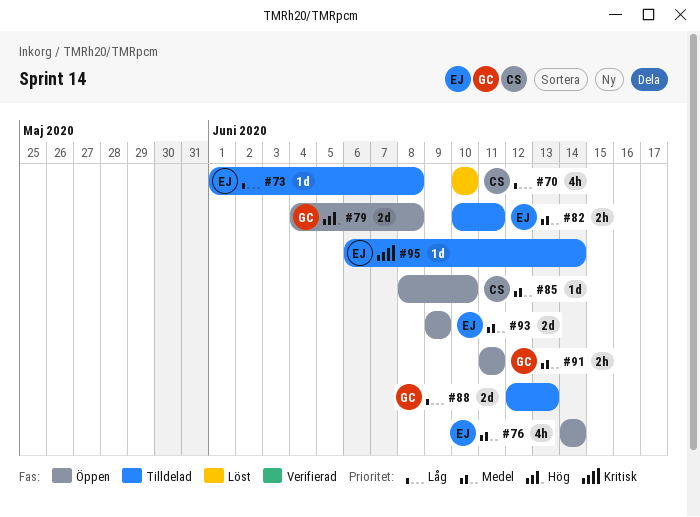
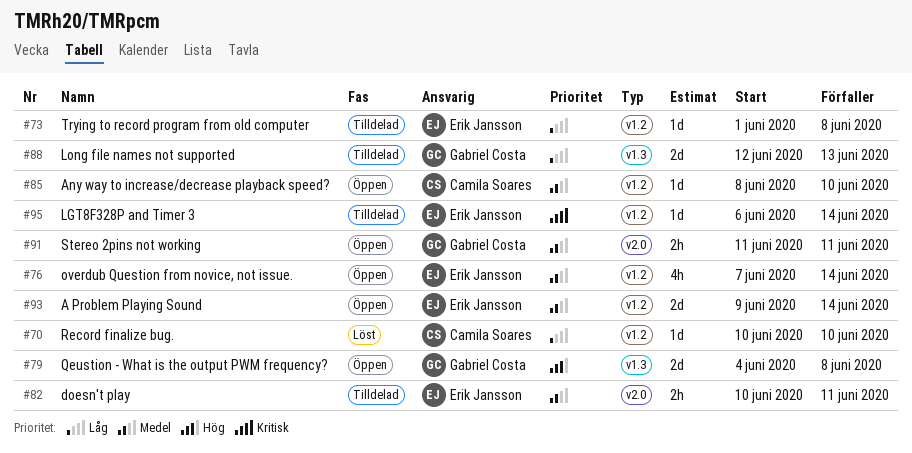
#70, estimate: 4h -> 1d
#76, start: Jun 14 -> Jun 7
#93, due: Jun 9 -> Jun 14

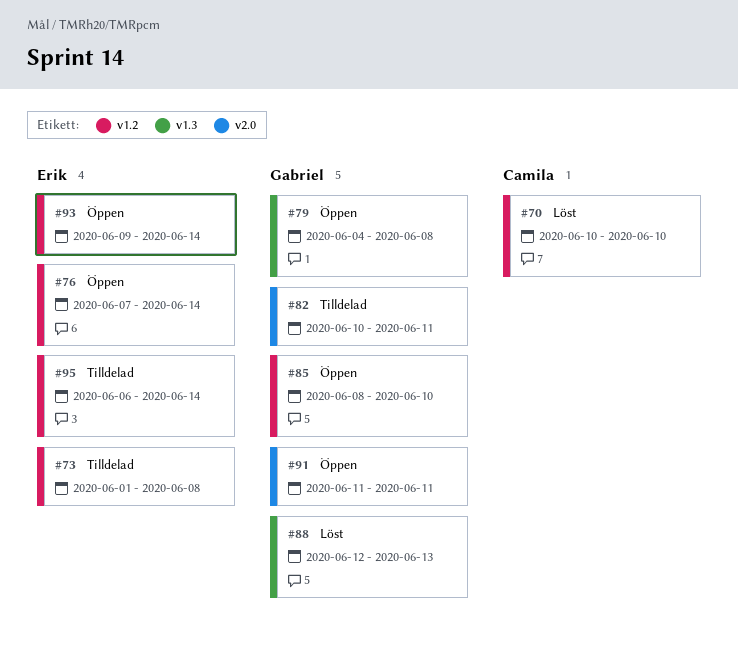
#82, owner: Erik Jansson -> Gabriel Costa
#85, owner: Camila Soares -> Gabriel Costa
#88, status: Tilldelad -> Löst

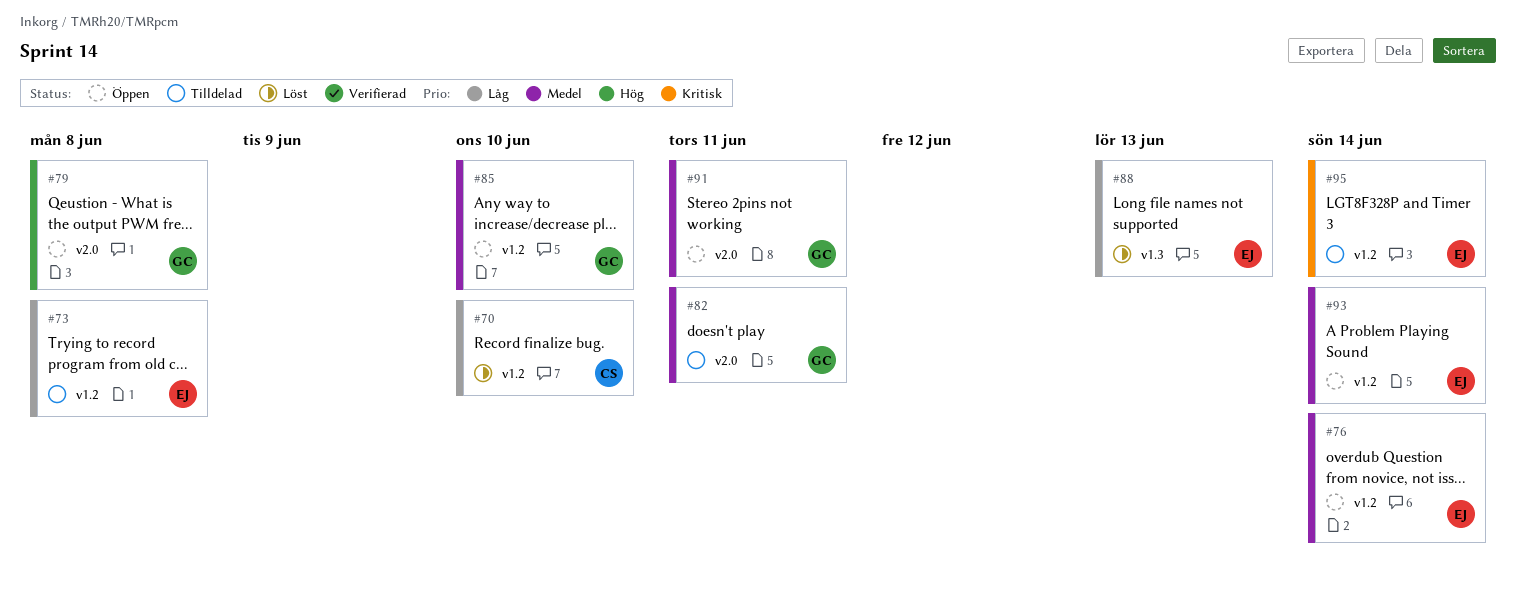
#79, label: v1.3 -> v2.0
#88, owner: Gabriel -> Erik

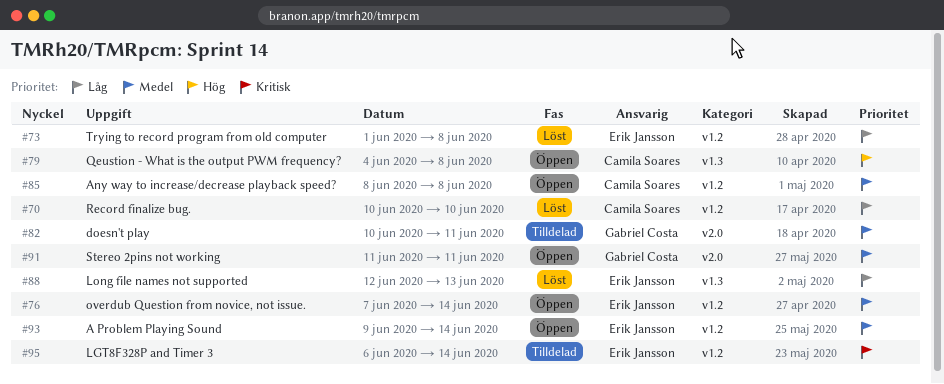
#73, status: Tilldelad -> Löst
#79, owner: Gabriel Costa -> Camila Soares
#79, label: v2.0 -> v1.3
#85, owner: Gabriel Costa -> Camila Soares
#85, due: Jun 10 -> Jun 8

